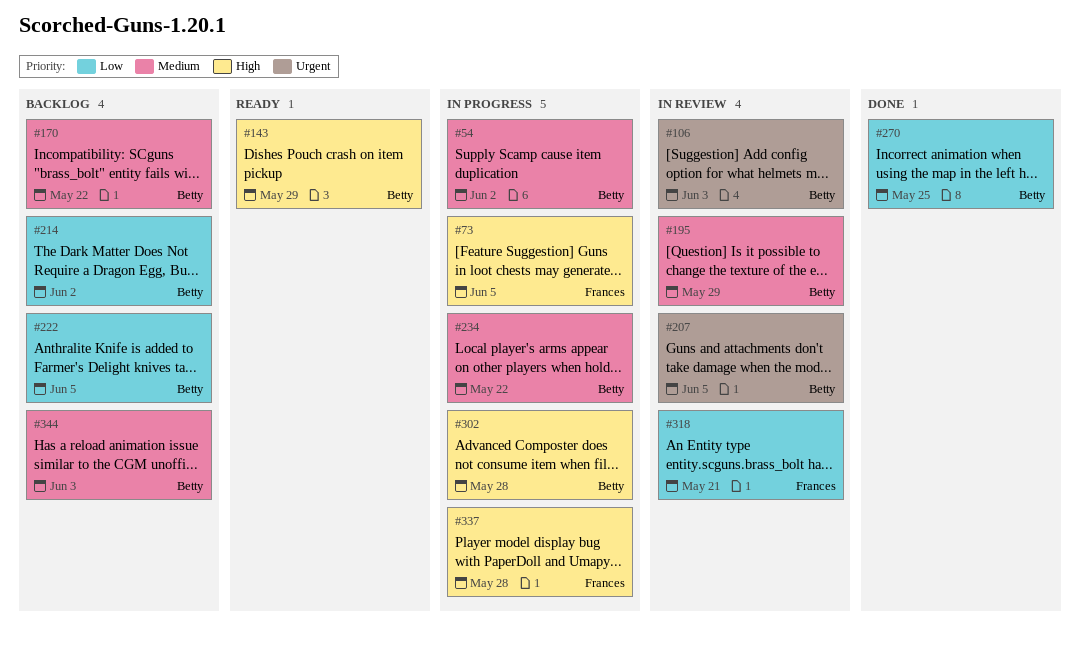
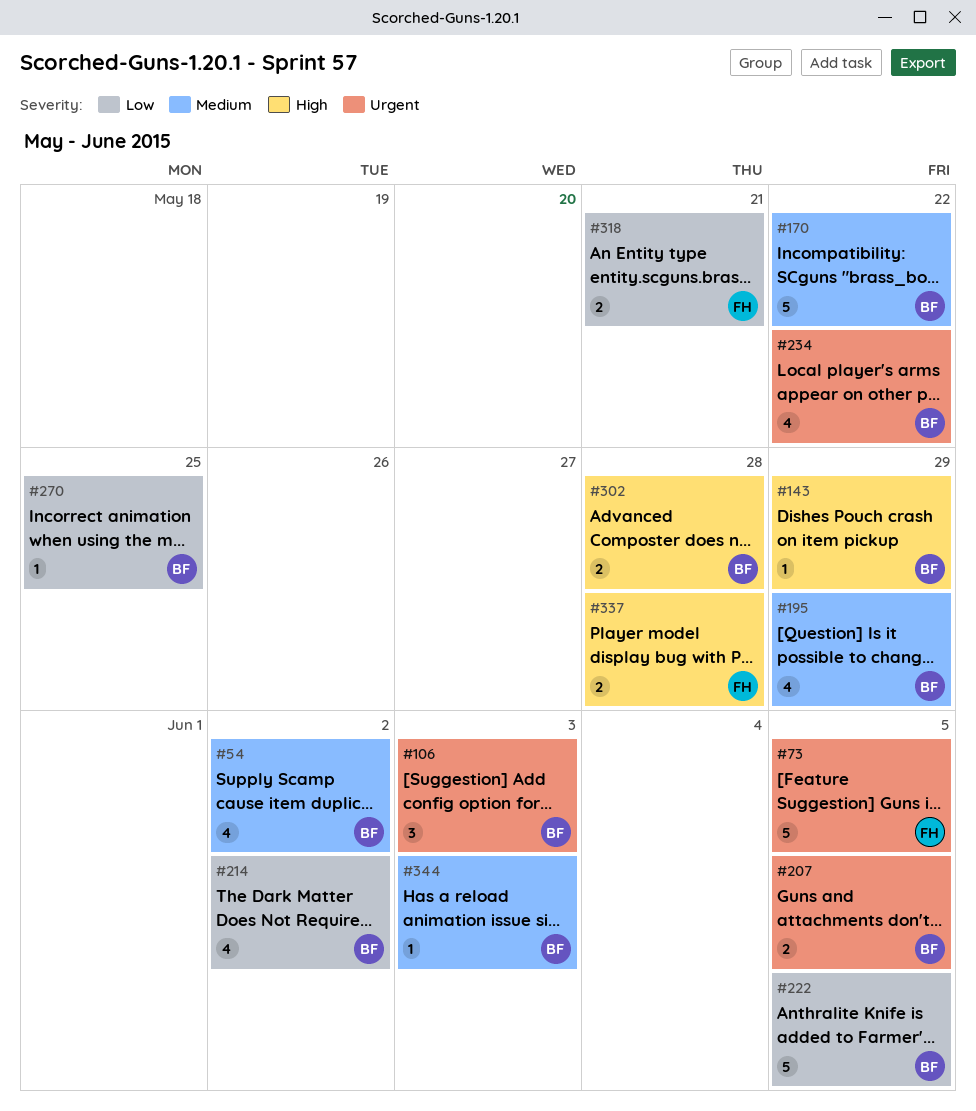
#73, priority: High -> Urgent
#234, priority: Medium -> Urgent

